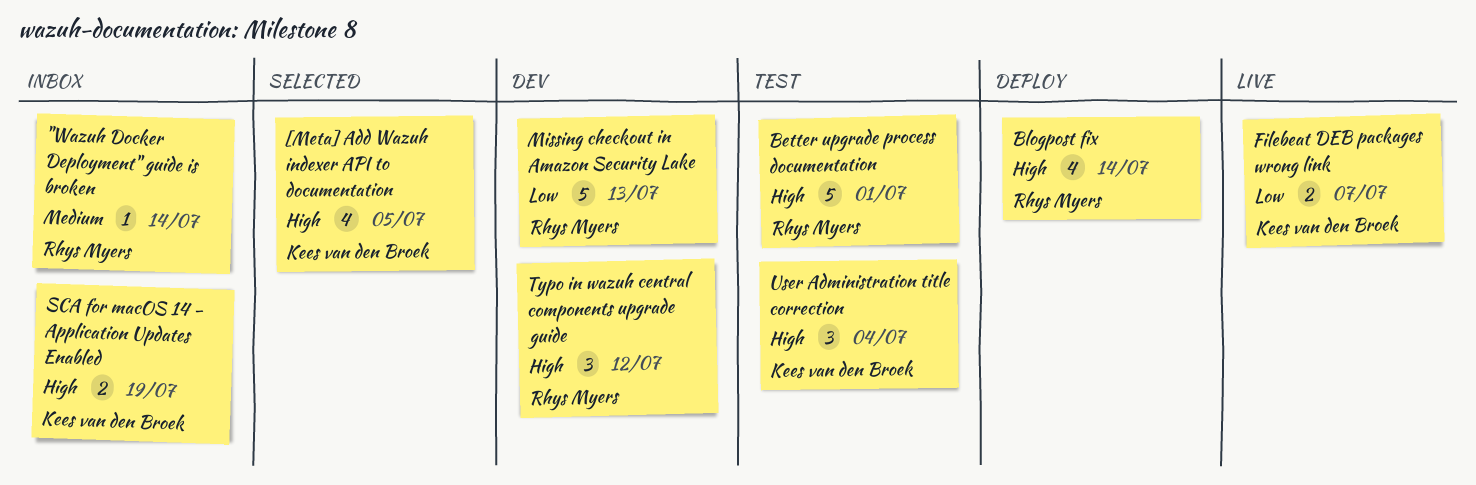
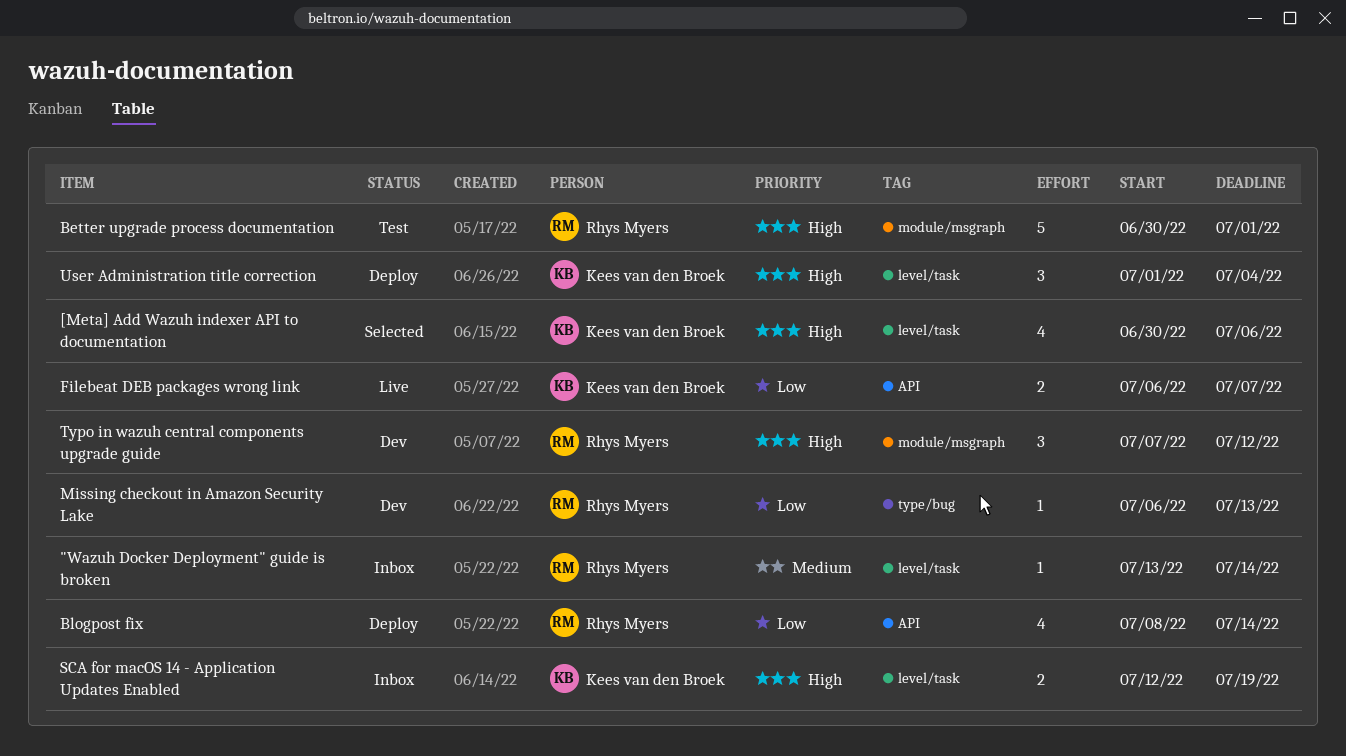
[Meta] Add Wazuh indexer API to documentation, due: Jul 5 -> Jul 6
Blogpost fix, priority: High -> Low
Missing checkout in Amazon Security Lake, estimate: 5 -> 1
User Administration title correction, status: Test -> Deploy

